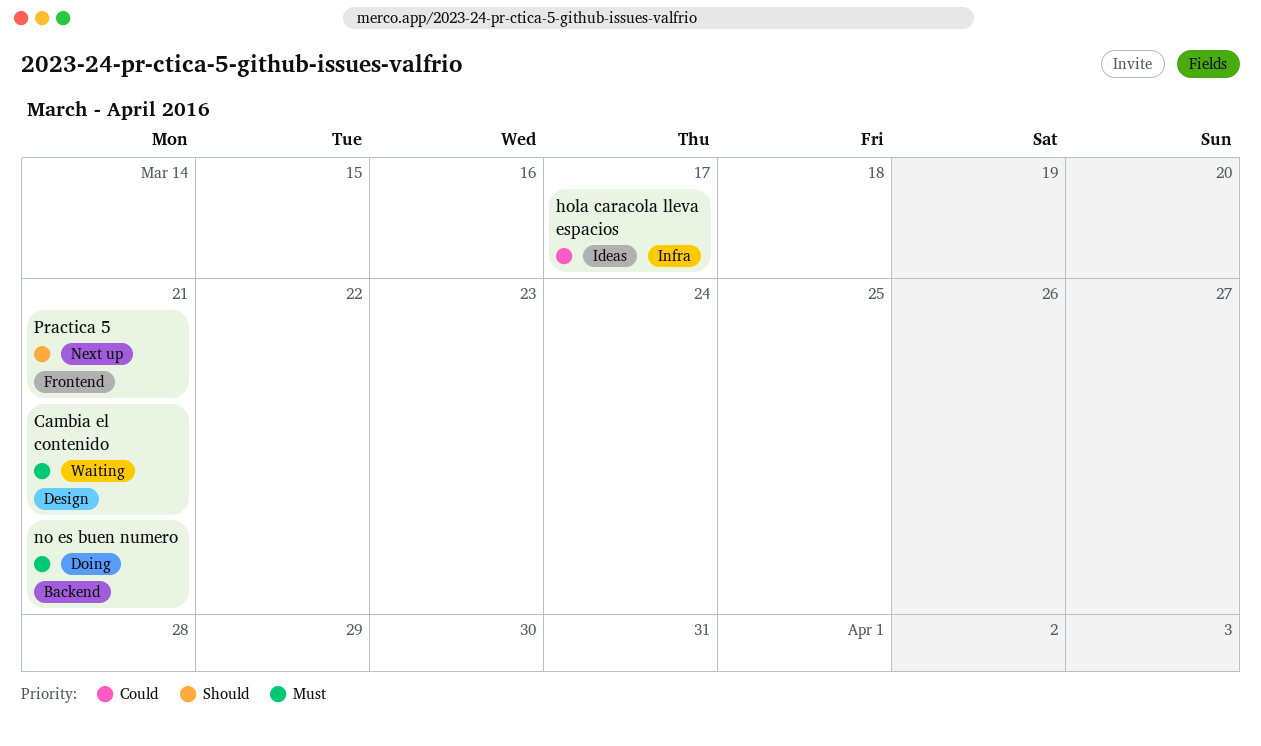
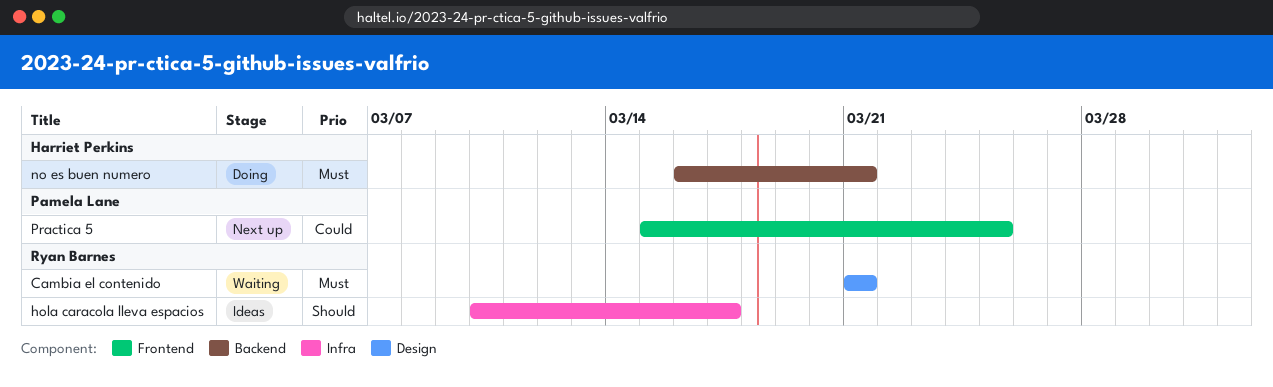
hola caracola lleva espacios, priority: Could -> Should
Practica 5, priority: Should -> Could
Practica 5, due: Mar 21 -> Mar 25

